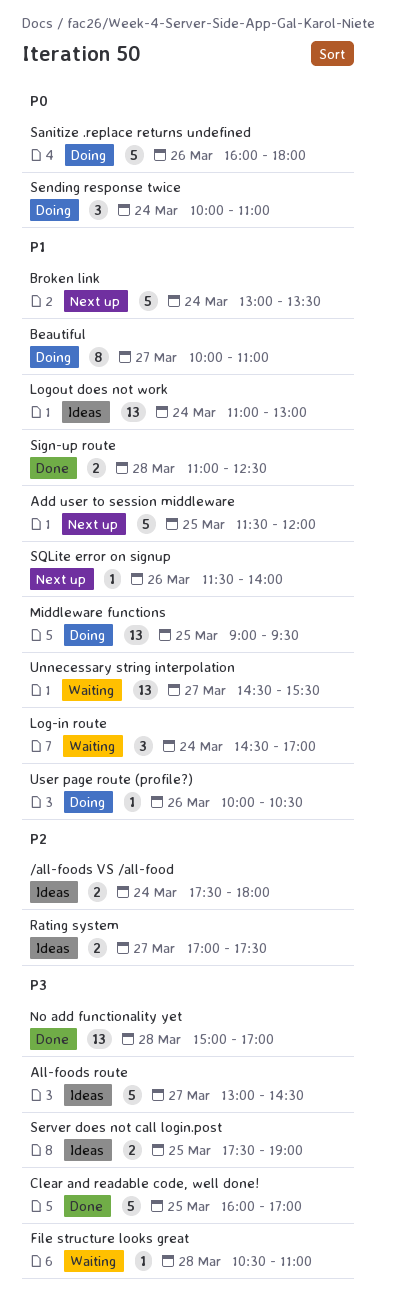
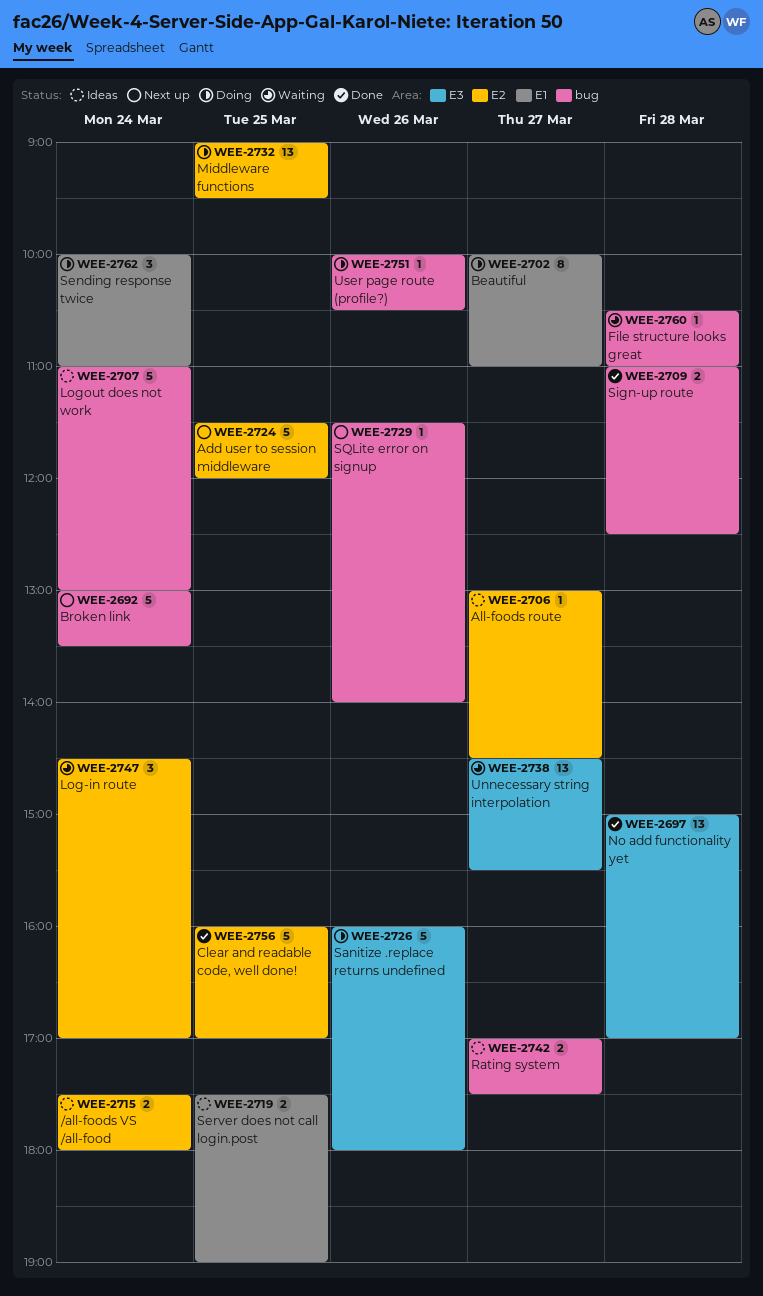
All-foods route, estimate: 5 -> 1
Logout does not work, estimate: 13 -> 5

